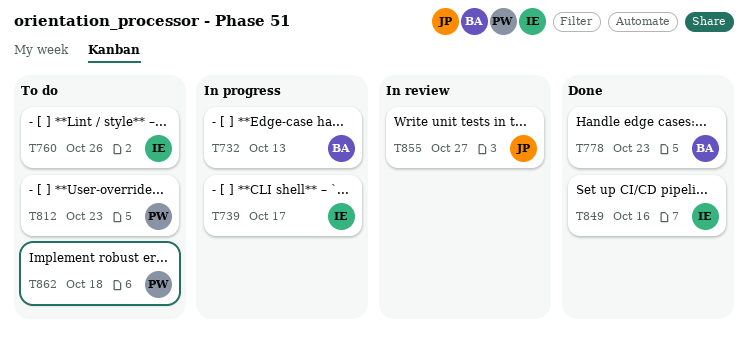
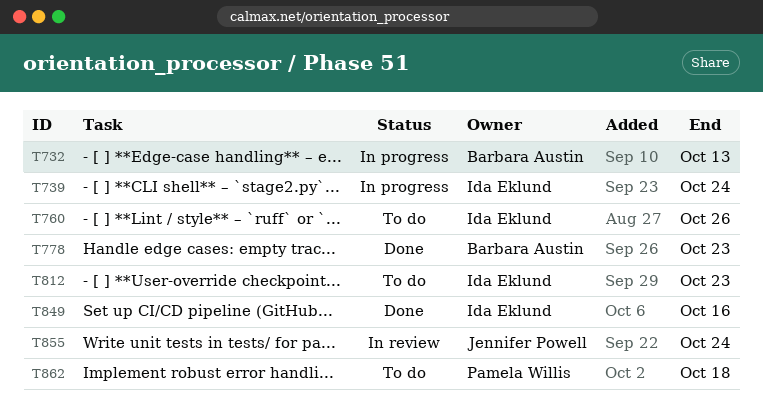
T739, due: Oct 17 -> Oct 24
T812, owner: Pamela Willis -> Ida Eklund
T855, due: Oct 27 -> Oct 24

